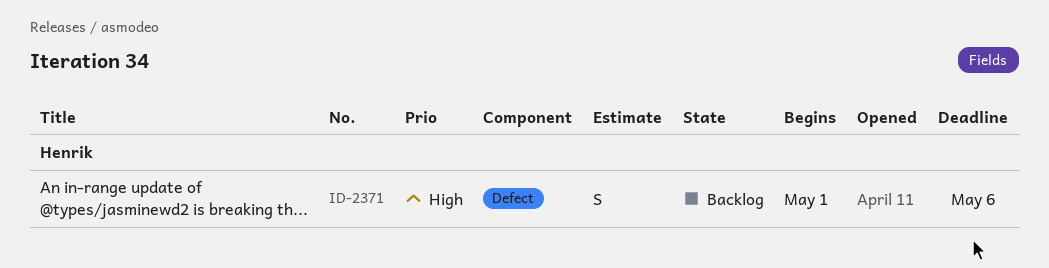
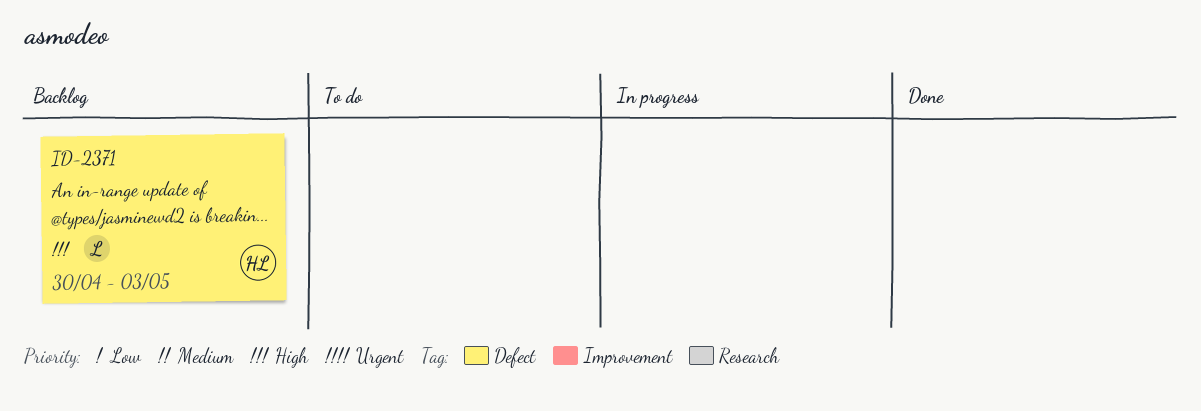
ID-2371, estimate: S -> L
ID-2371, start: May 1 -> Apr 30
ID-2371, due: May 6 -> May 3

